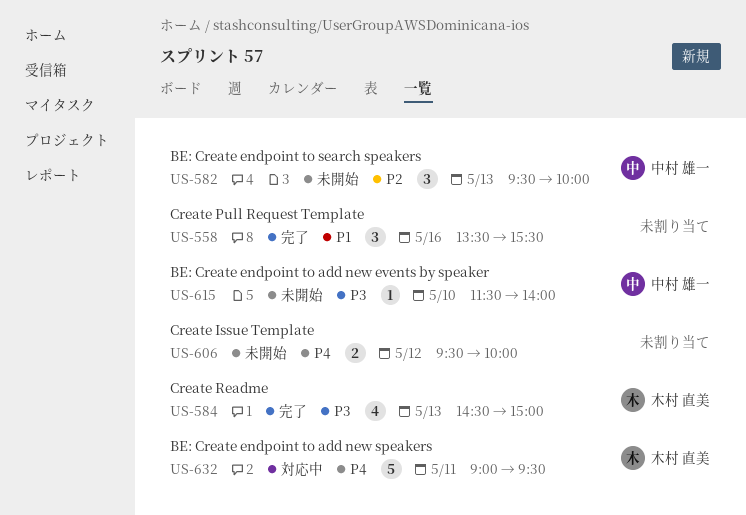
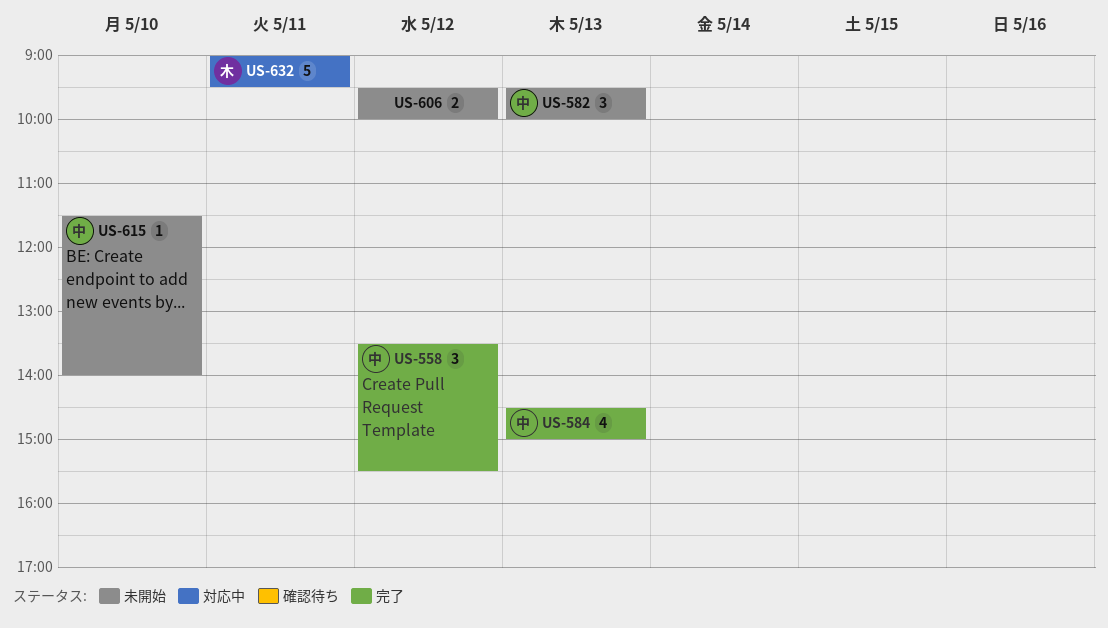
US-558, owner: none -> 中村 雄一
US-558, day: May 16 -> May 12
US-584, owner: 木村 直美 -> 中村 雄一

